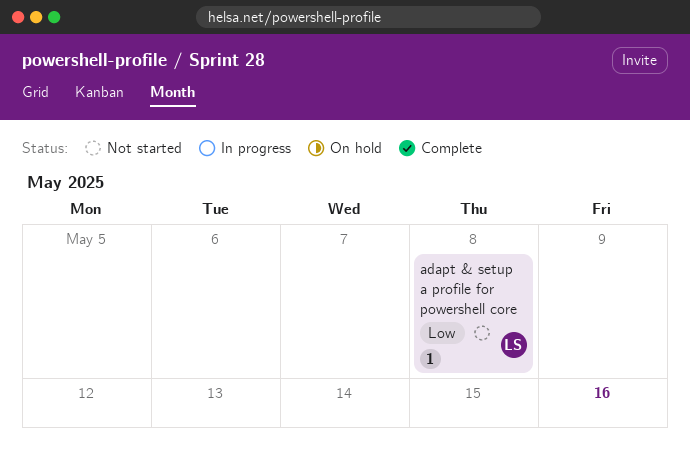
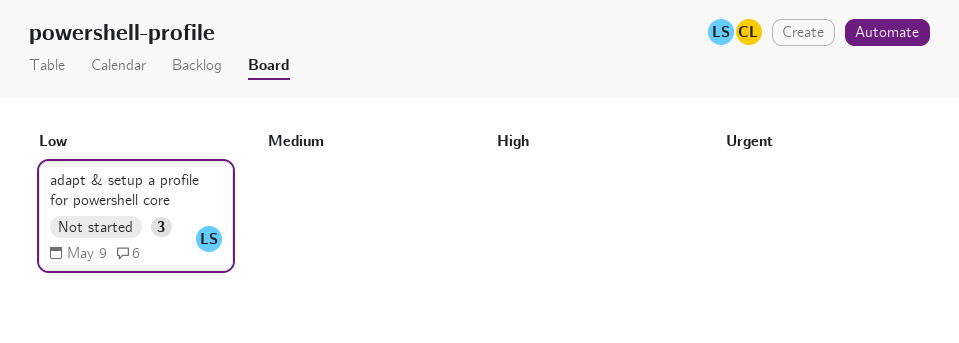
adapt & setup a profile for powershell core, estimate: 1 -> 3
adapt & setup a profile for powershell core, due: May 8 -> May 9

